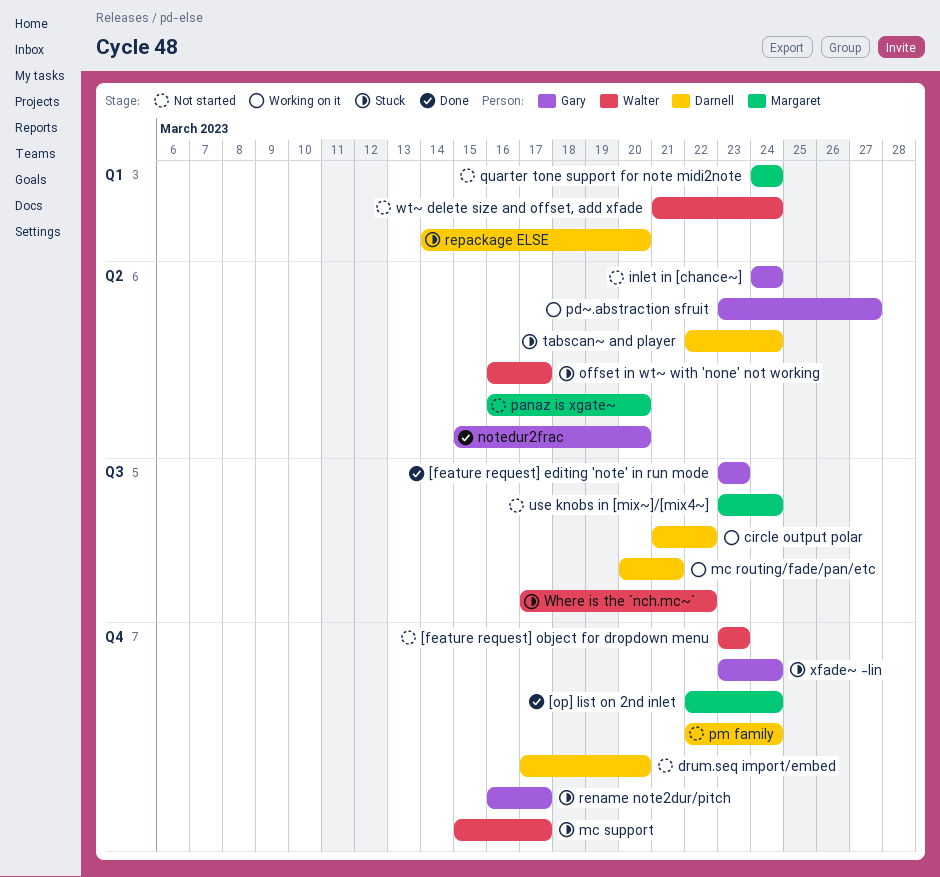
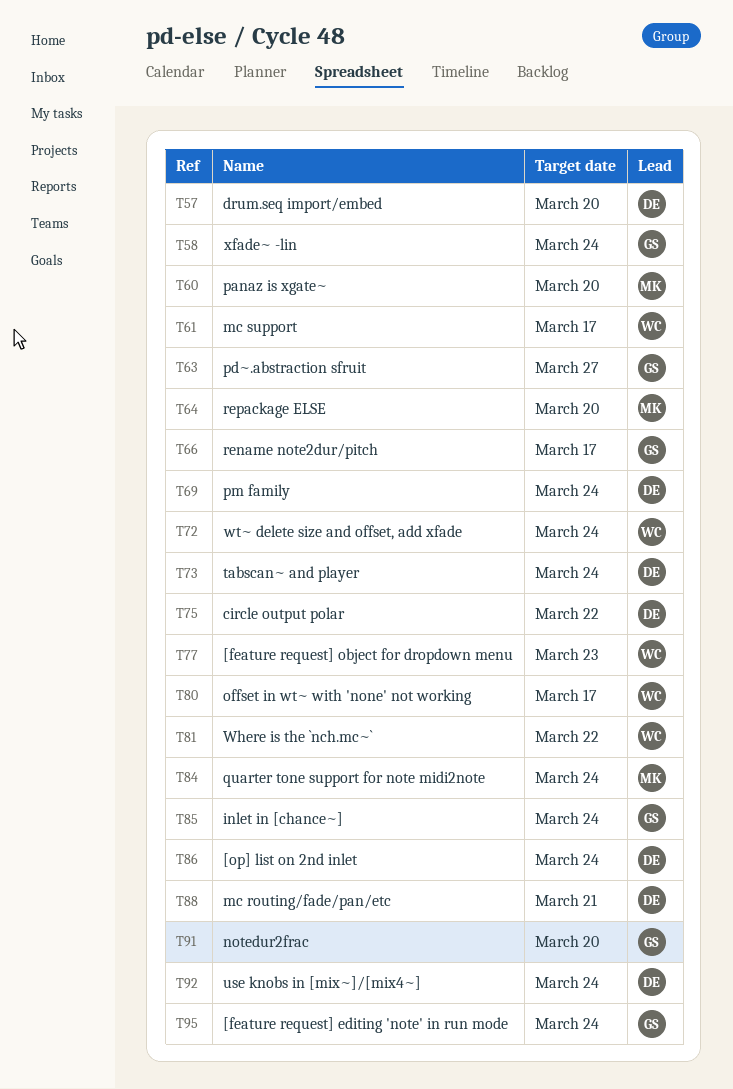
[feature request] editing 'note' in run mode, due: Mar 23 -> Mar 24
[op] list on 2nd inlet, owner: Margaret -> Darnell
repackage ELSE, owner: Darnell -> Margaret
use knobs in [mix~]/[mix4~], owner: Margaret -> Darnell

